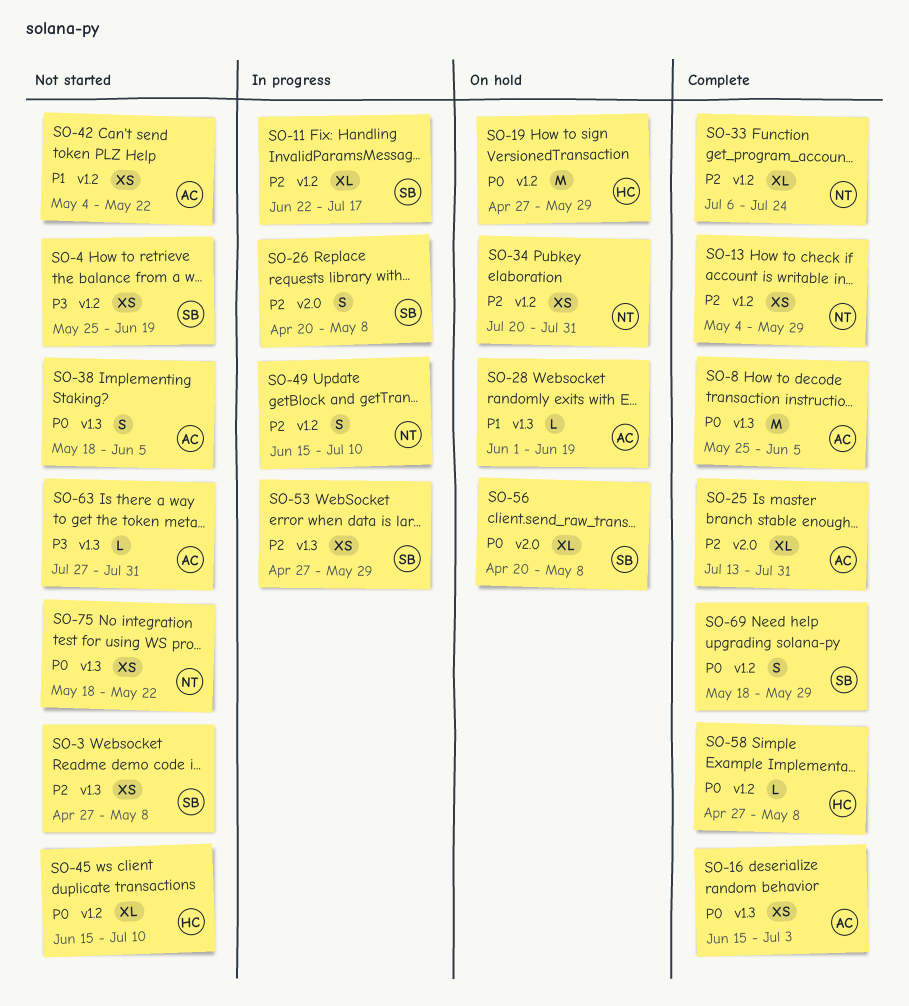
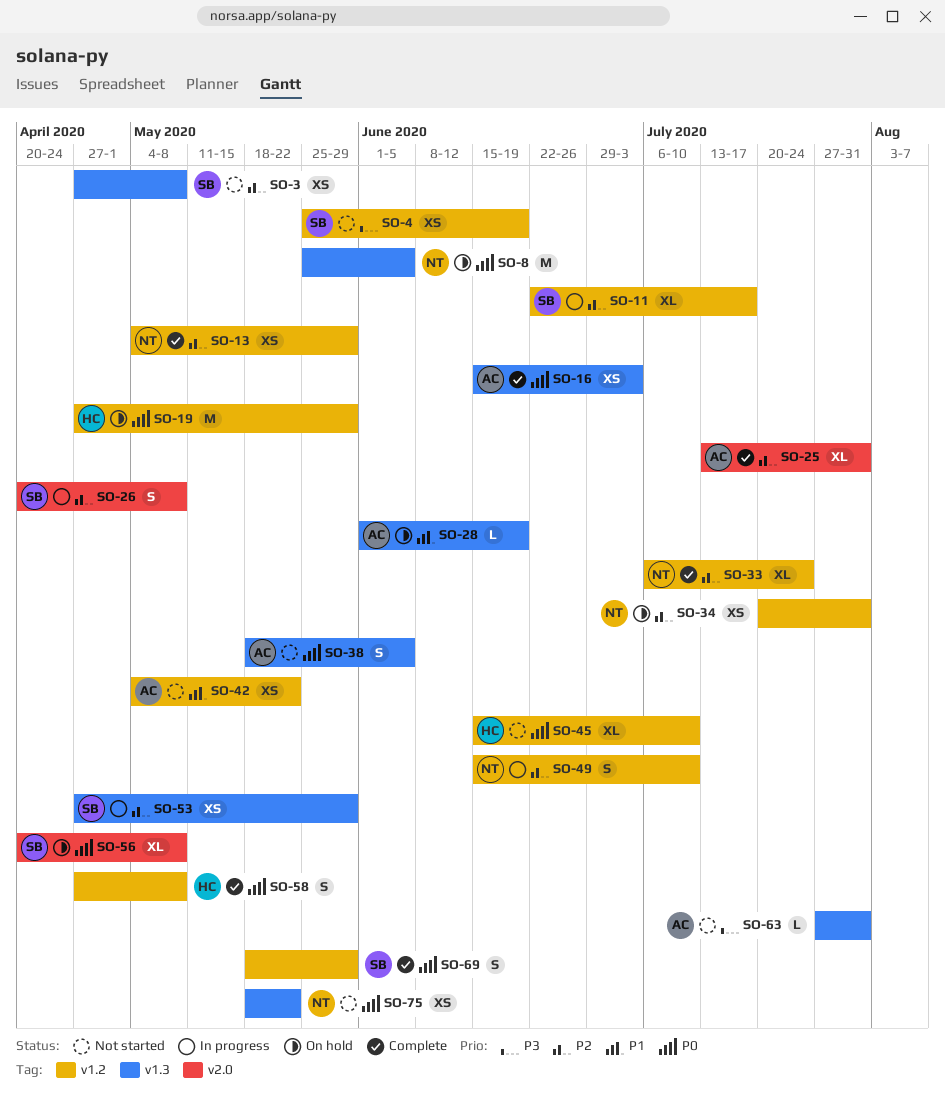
SO-8, status: Complete -> On hold
SO-8, owner: AC -> NT
SO-58, estimate: L -> S

